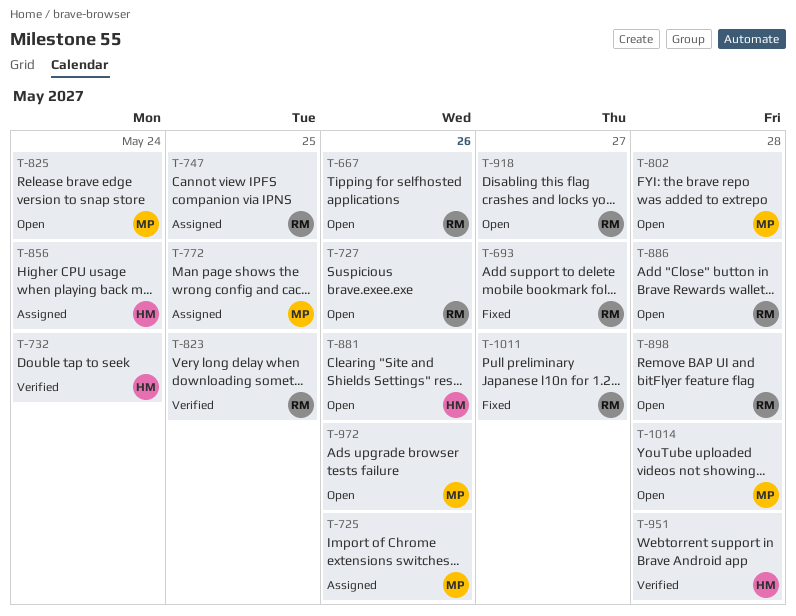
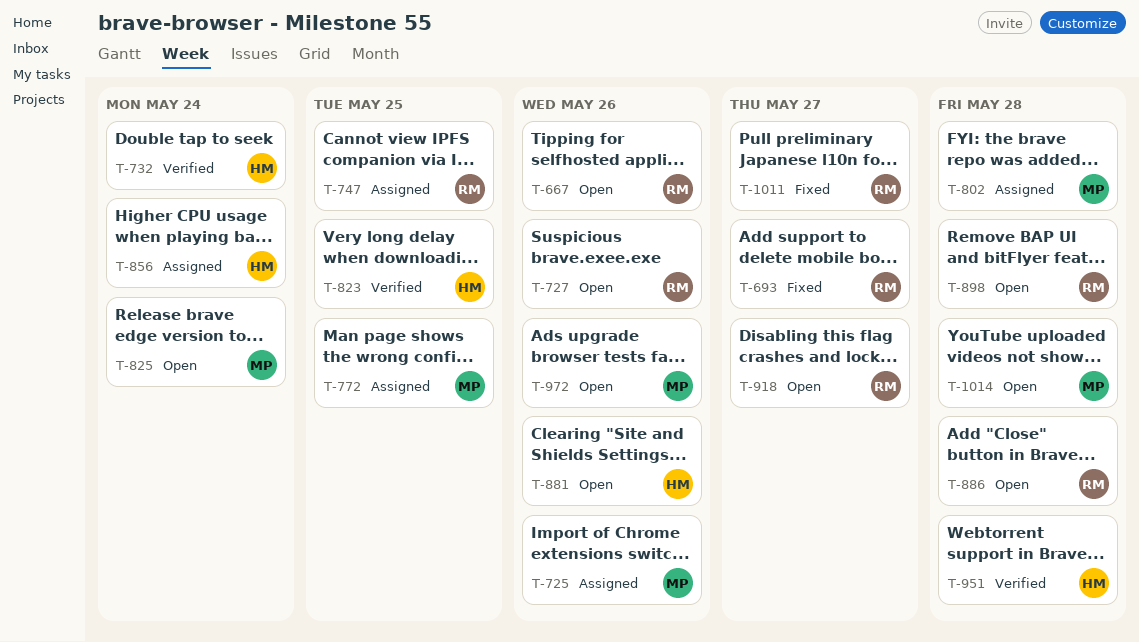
T-802, status: Open -> Assigned
T-823, owner: RM -> HM

